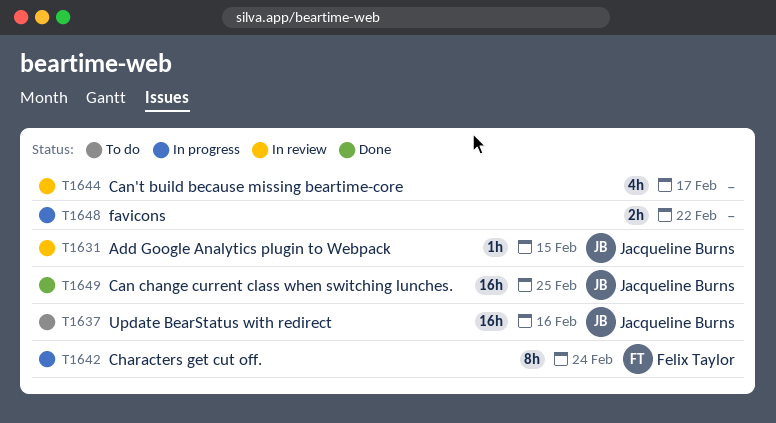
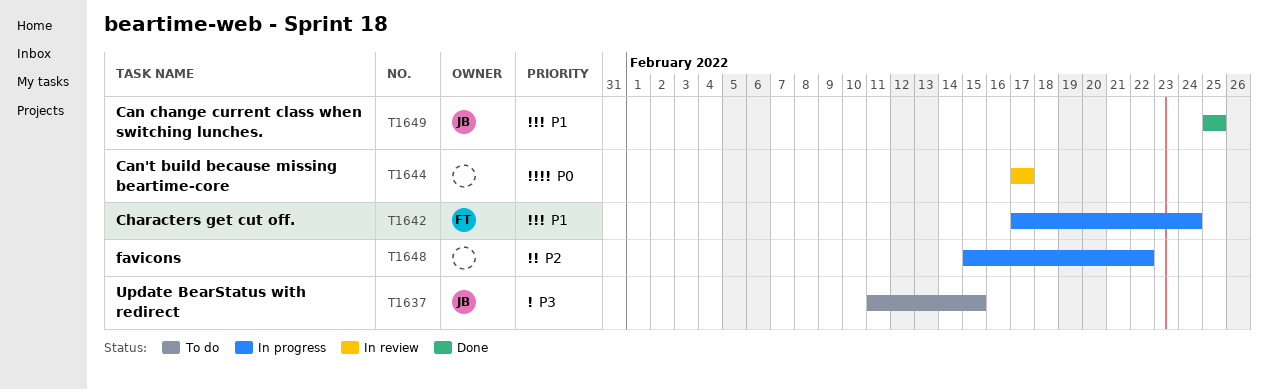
T1631: present -> none
T1637, due: Feb 16 -> Feb 15

